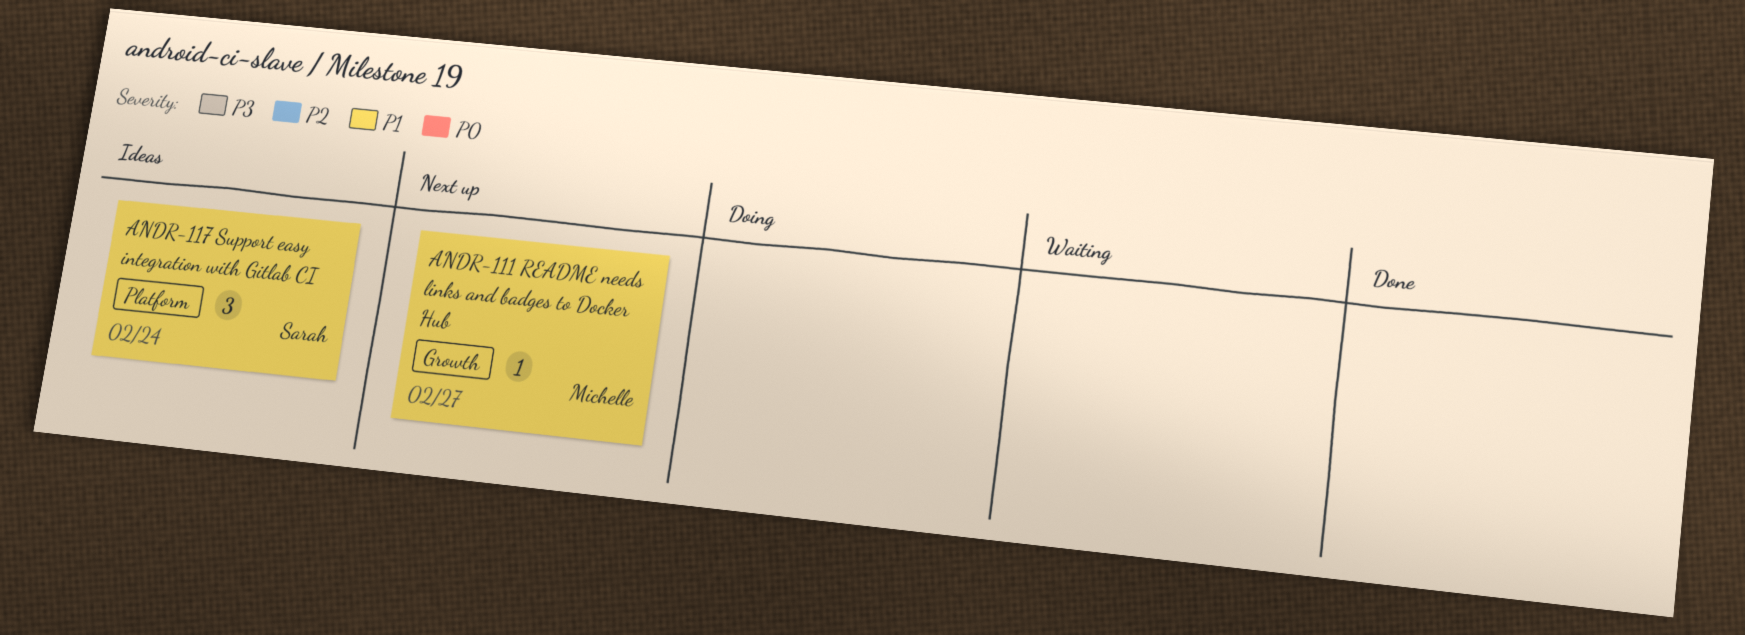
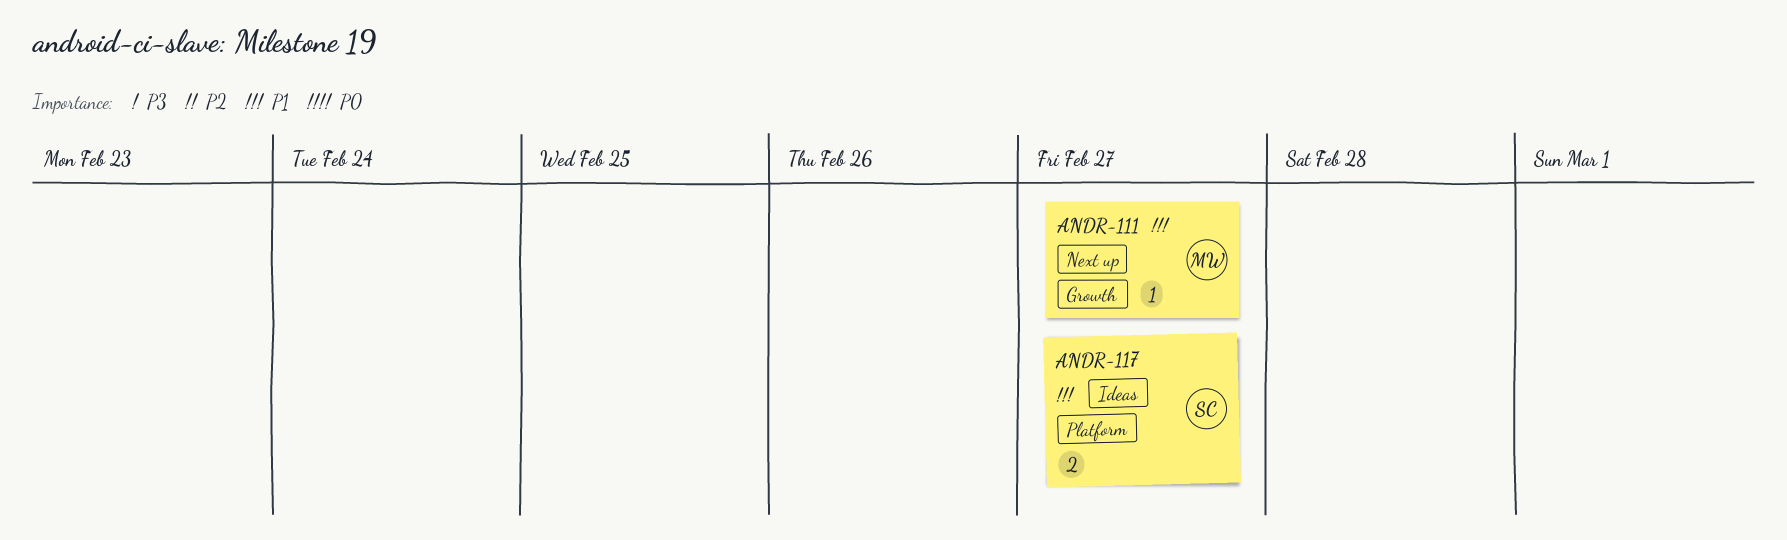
ANDR-117, estimate: 3 -> 2
ANDR-117, due: Feb 24 -> Feb 27

